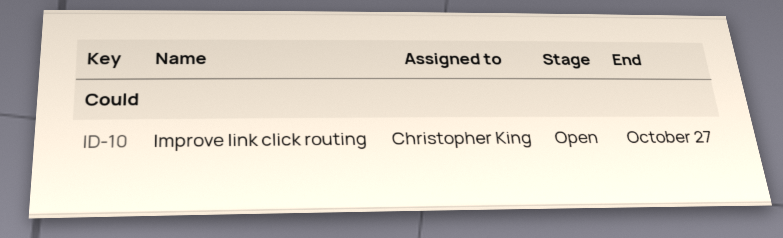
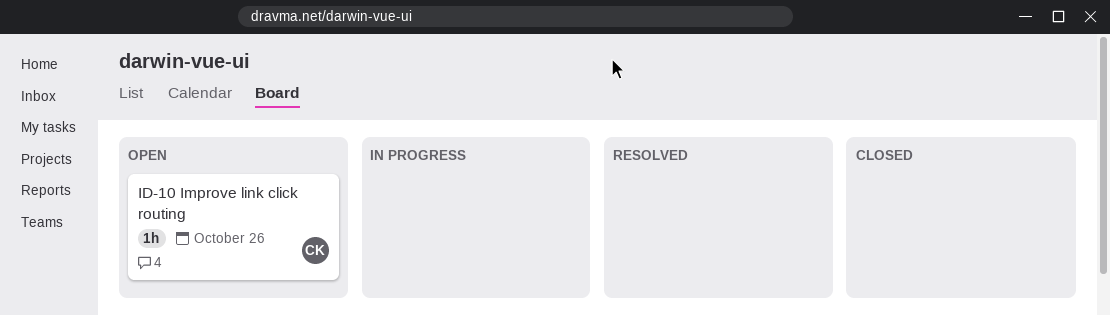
ID-10, due: Oct 27 -> Oct 26

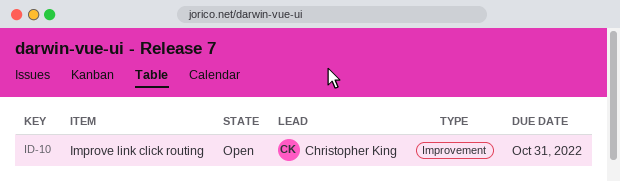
ID-10, due: Oct 26 -> Oct 31

